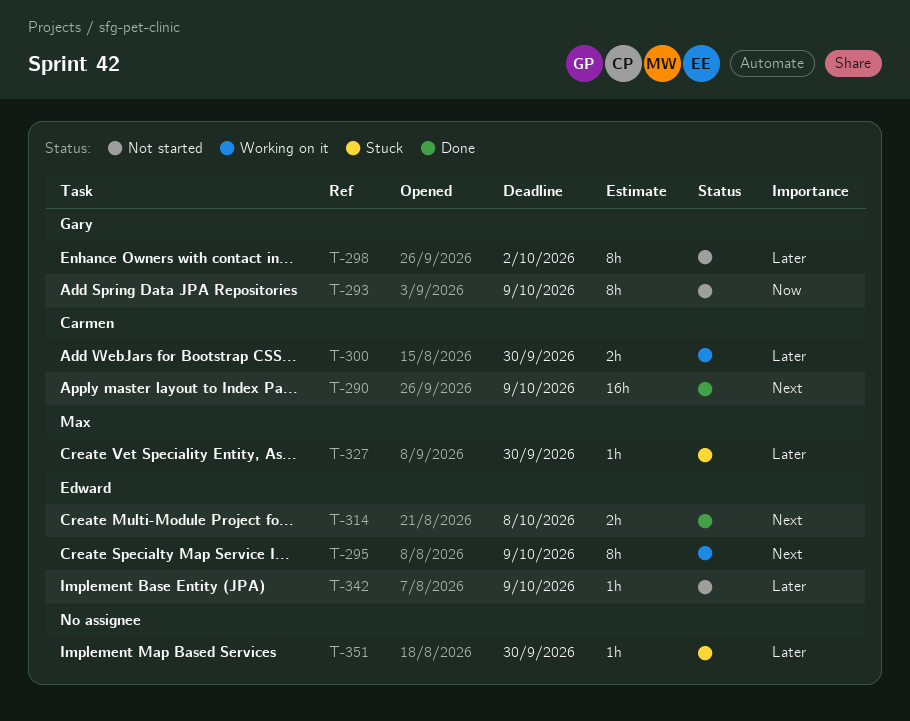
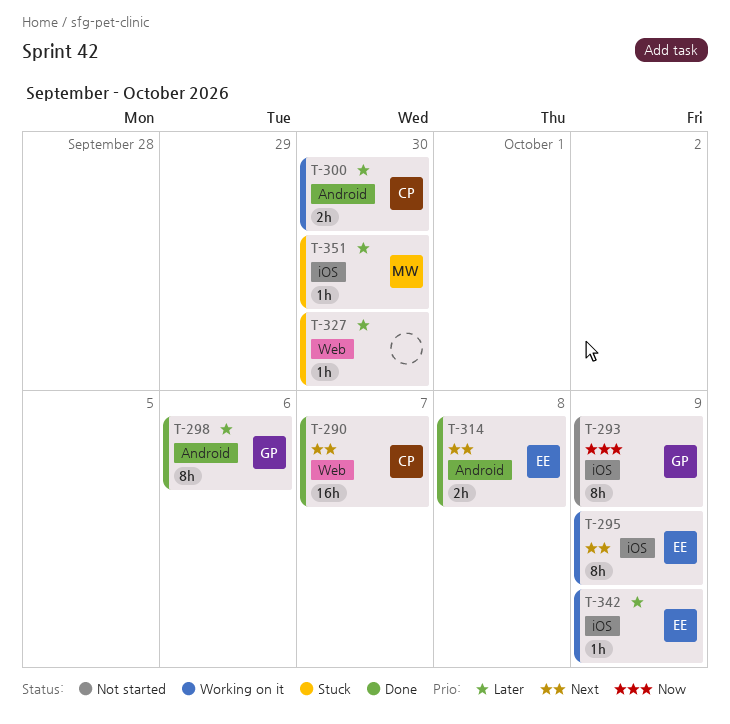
T-290, due: Oct 9 -> Oct 7
T-298, status: Not started -> Done
T-298, due: Oct 2 -> Oct 6
T-327, owner: Max -> none
T-342, status: Not started -> Working on it
T-351, owner: none -> Max

